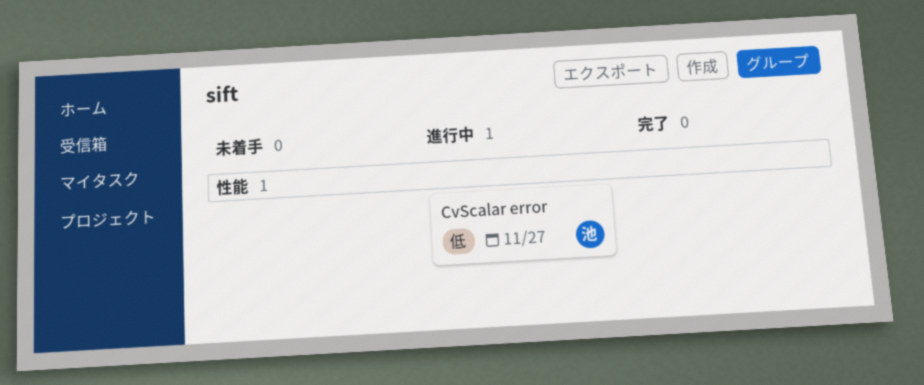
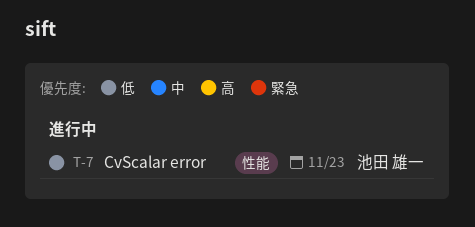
CvScalar error, due: Nov 27 -> Nov 23

